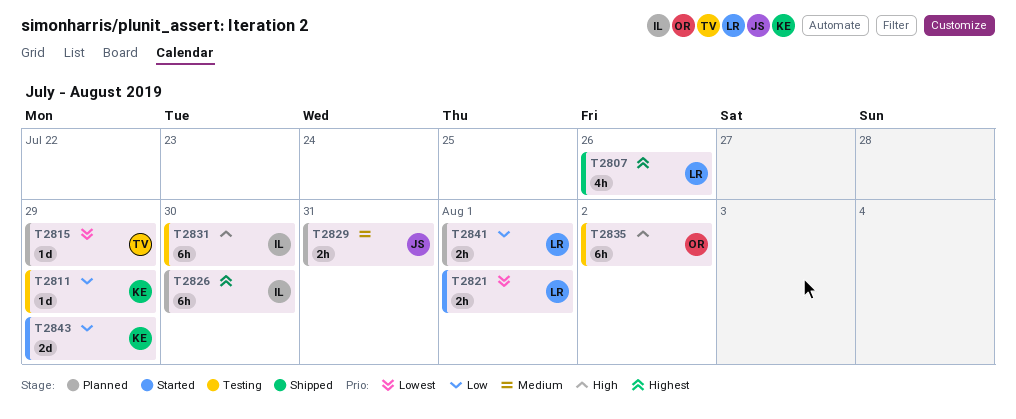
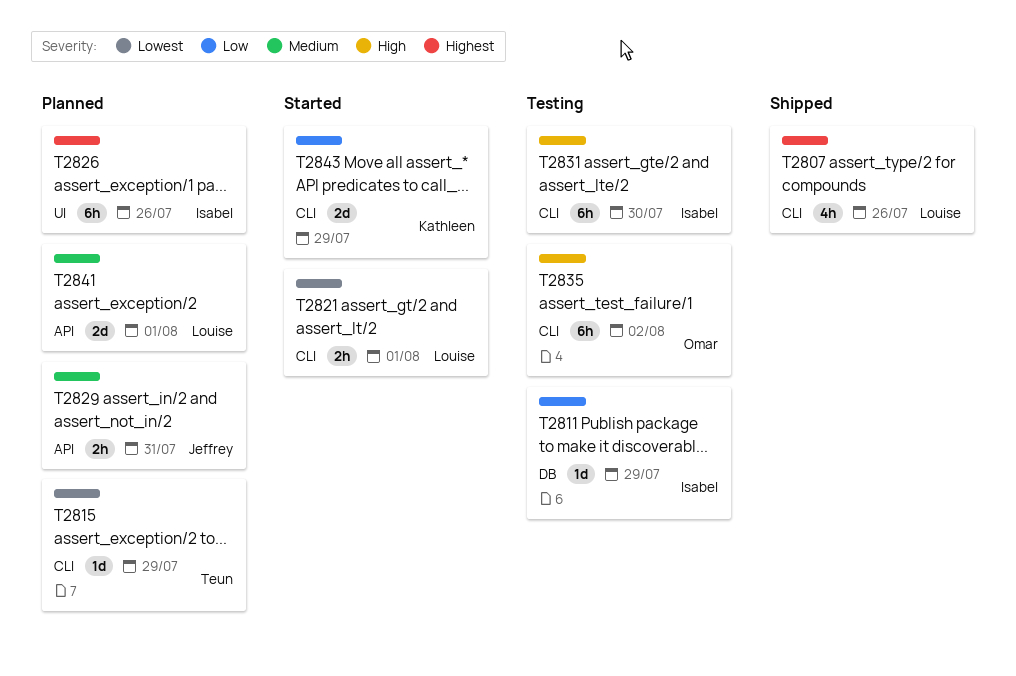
T2811, owner: Kathleen -> Isabel
T2826, due: Jul 30 -> Jul 26
T2841, priority: Low -> Medium
T2841, estimate: 2h -> 2d

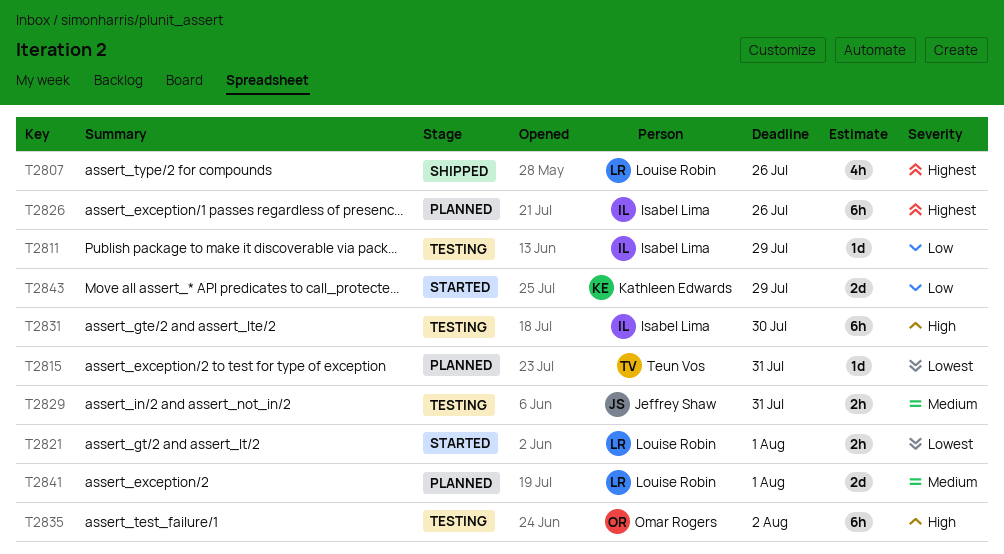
T2815, due: Jul 29 -> Jul 31
T2829, status: Planned -> Testing

